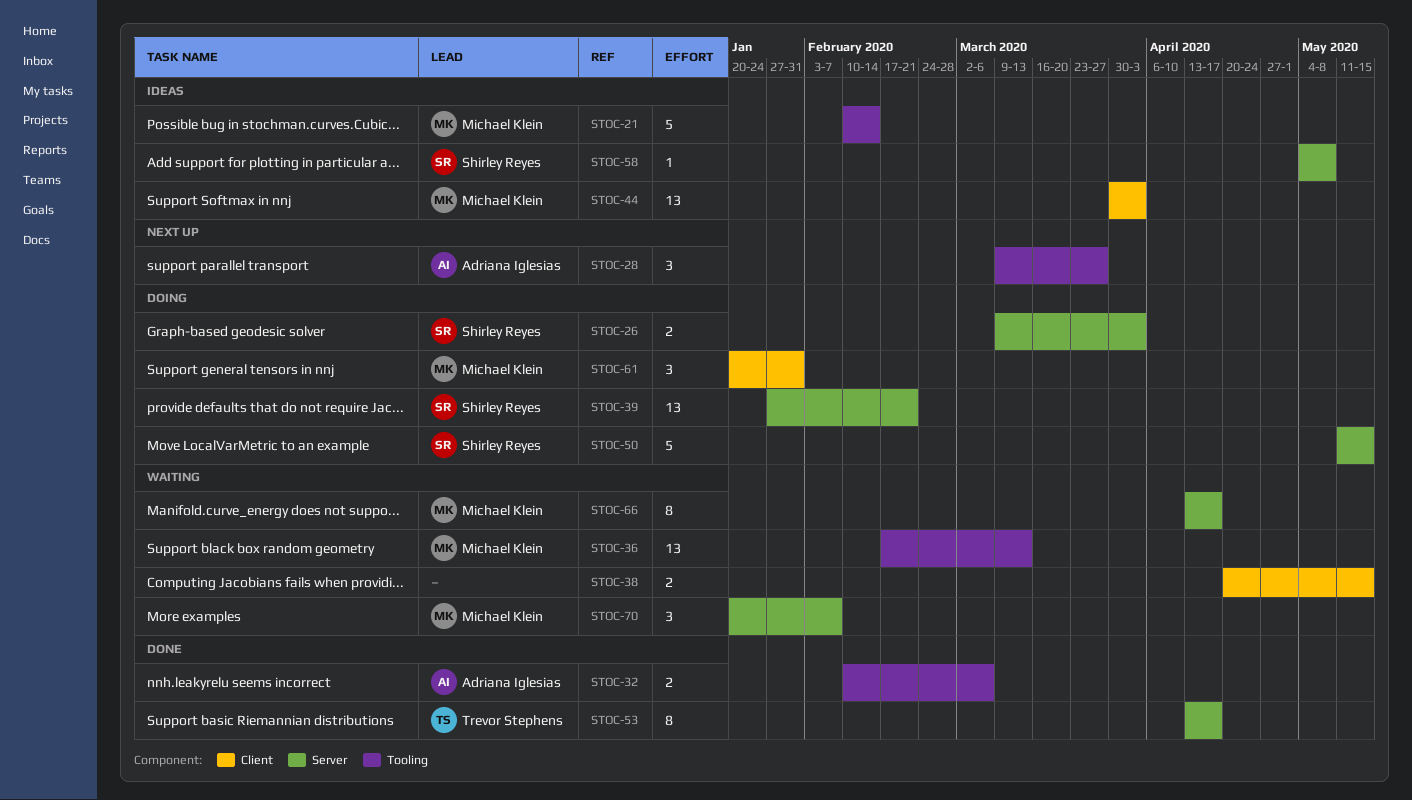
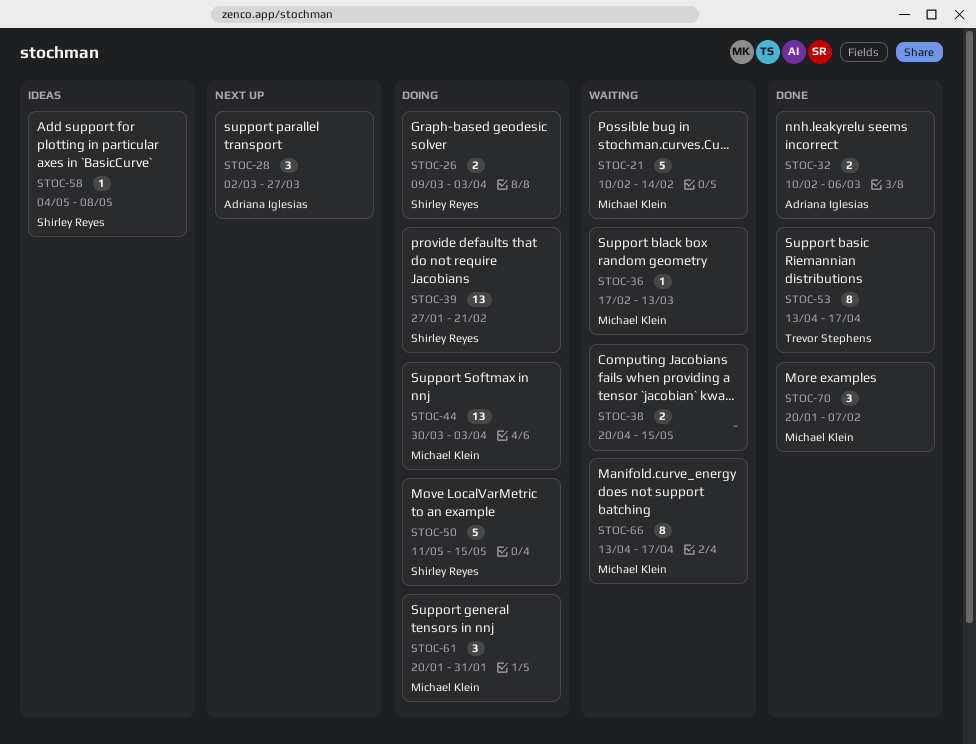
STOC-21, status: Ideas -> Waiting
STOC-28, start: Mar 9 -> Mar 2
STOC-36, estimate: 13 -> 1
STOC-44, status: Ideas -> Doing
STOC-70, status: Waiting -> Done

